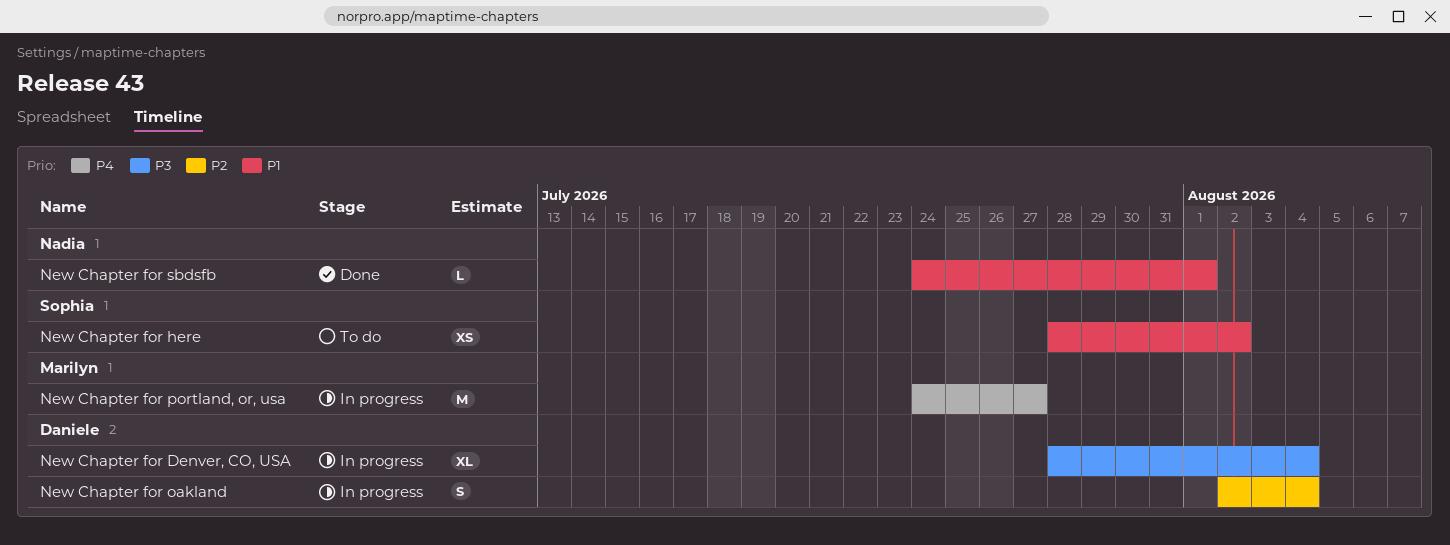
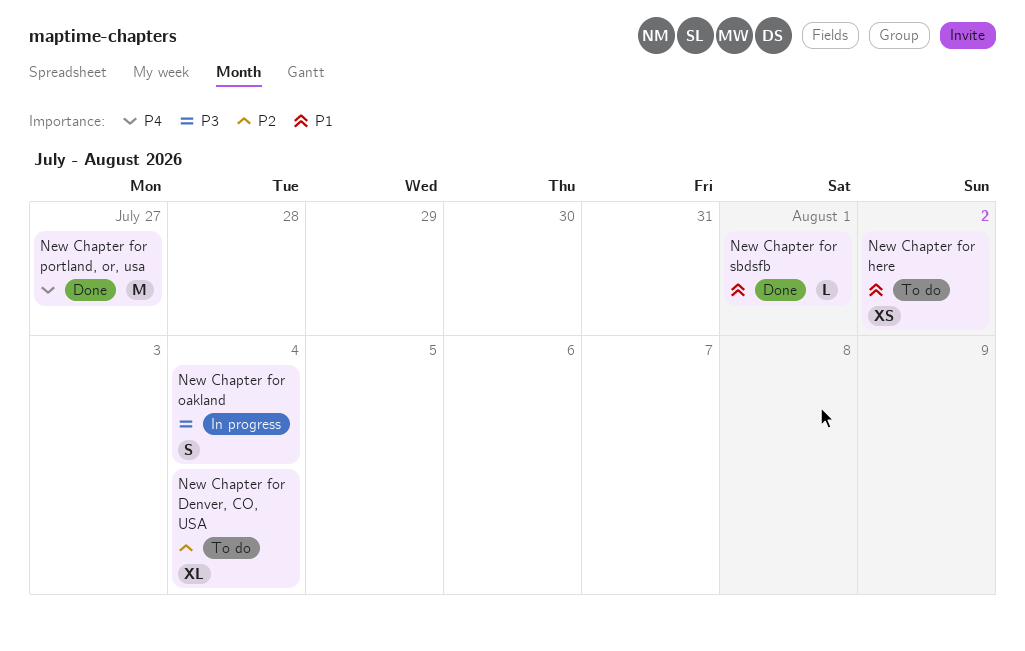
New Chapter for Denver, CO, USA, status: In progress -> To do
New Chapter for Denver, CO, USA, priority: P3 -> P2
New Chapter for oakland, priority: P2 -> P3
New Chapter for portland, or, usa, status: In progress -> Done

